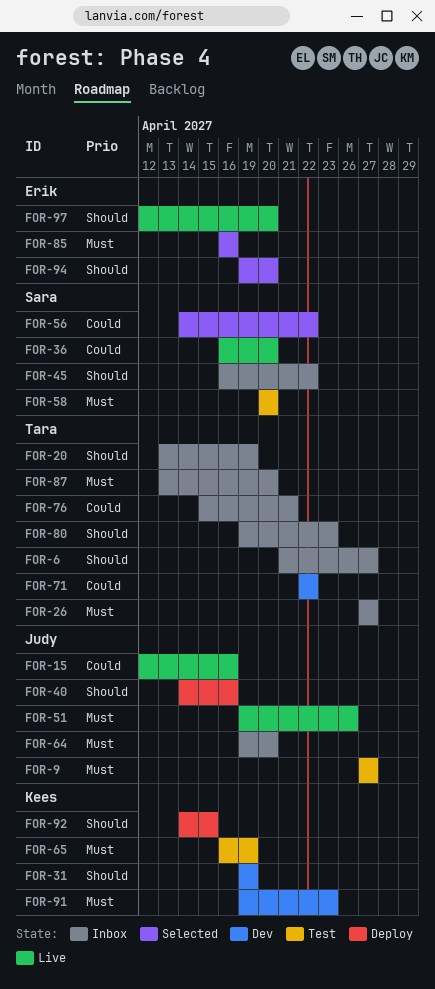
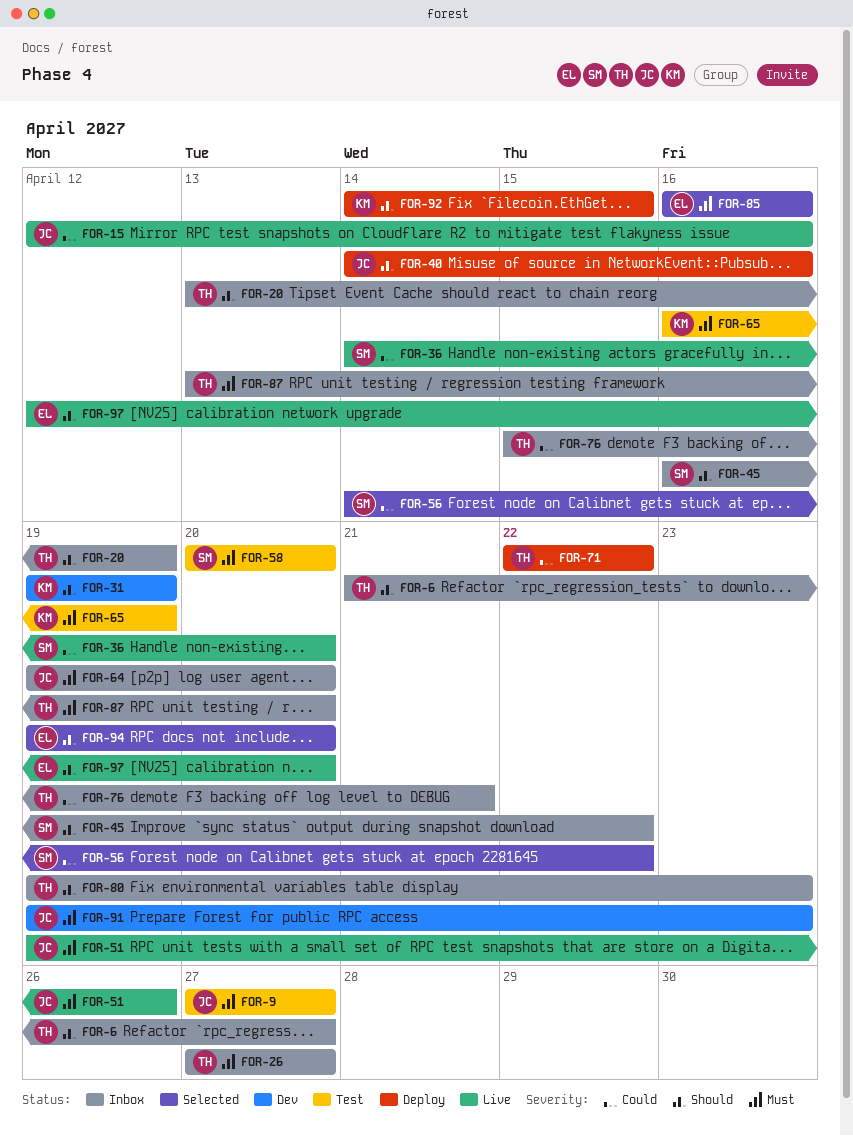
FOR-36, start: Apr 16 -> Apr 14
FOR-71, status: Dev -> Deploy
FOR-91, owner: Kees -> Judy

